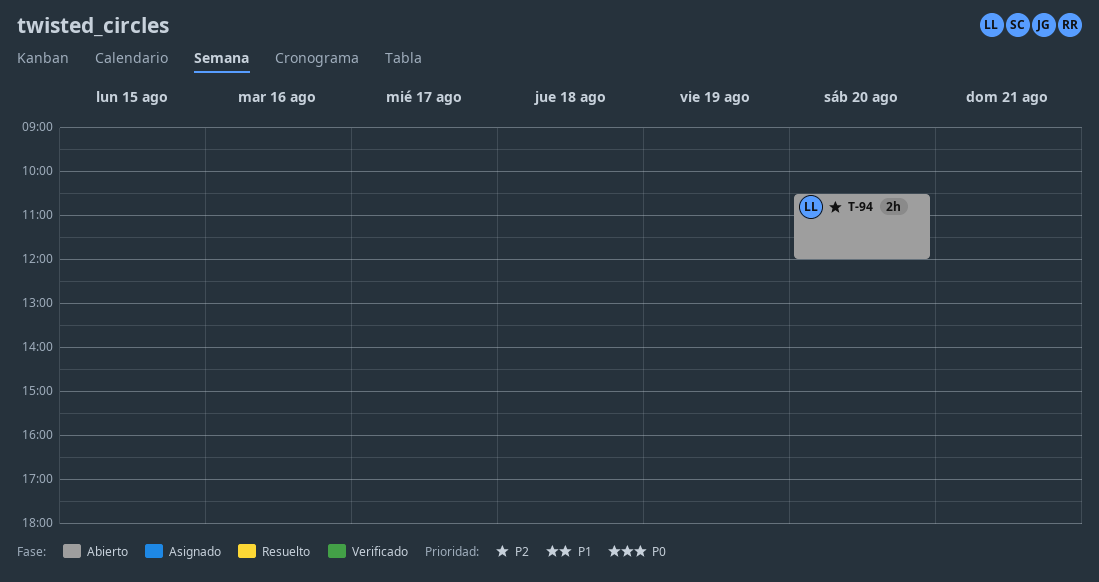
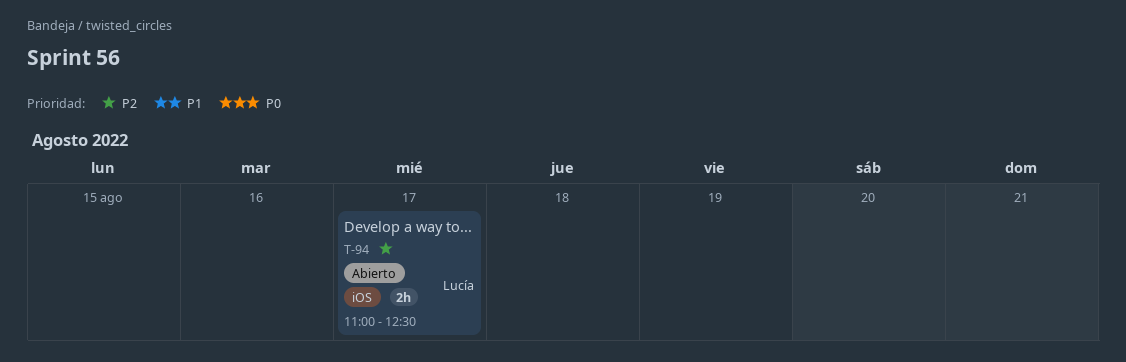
T-94, day: Aug 20 -> Aug 17
T-94, begins: 10:30 -> 11:00
T-94, ends: 12:00 -> 12:30

